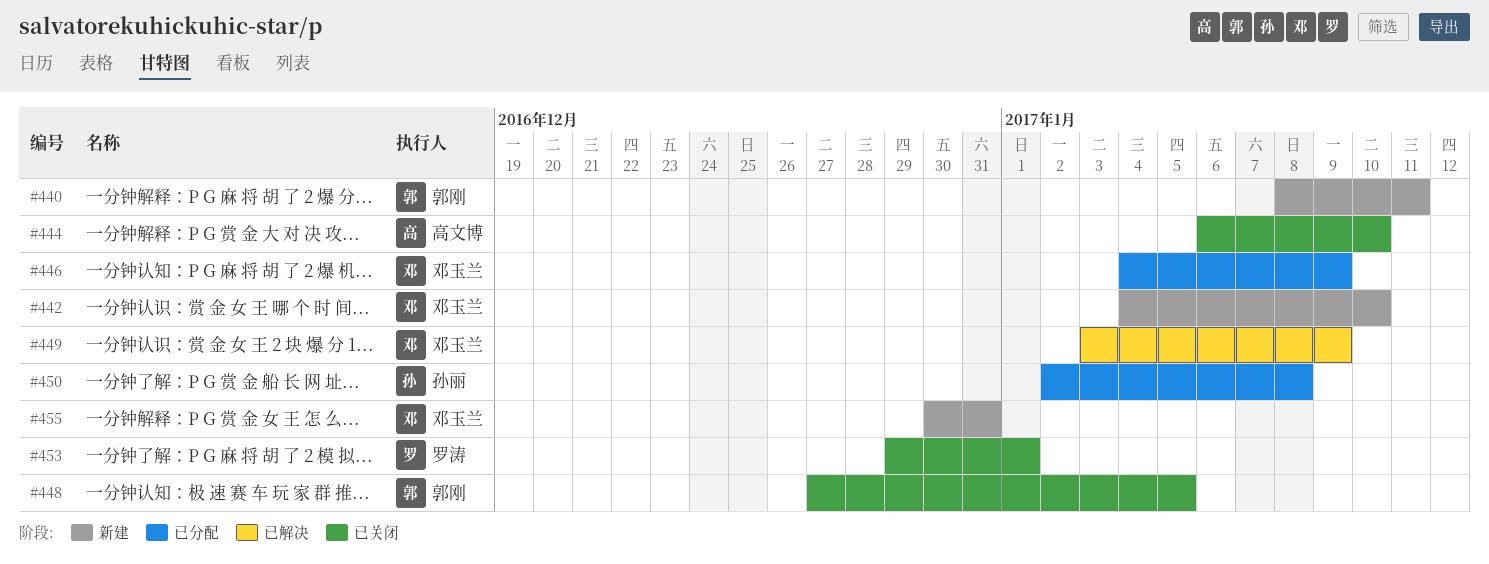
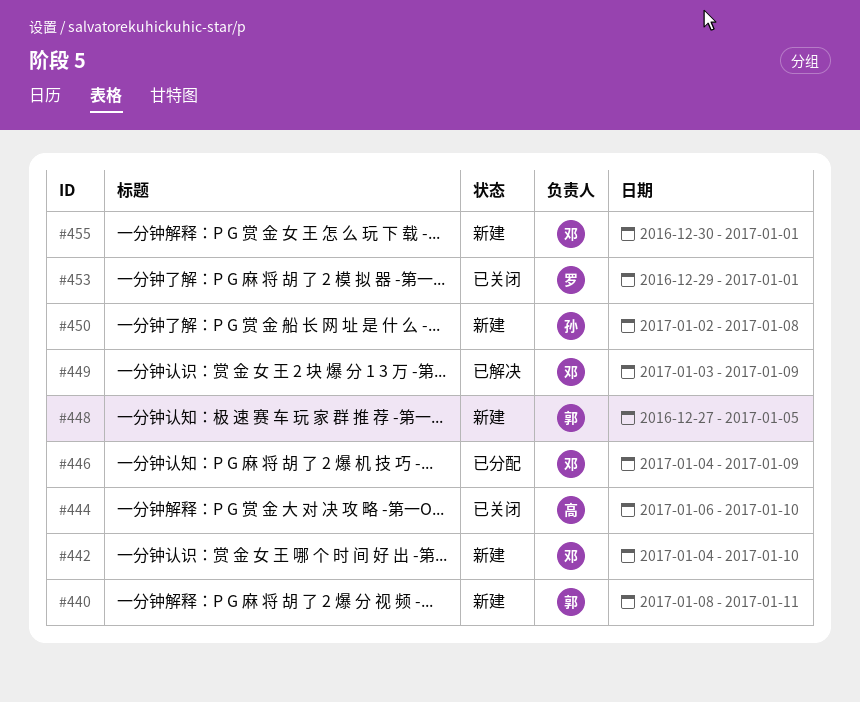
#448, status: 已关闭 -> 新建
#450, status: 已分配 -> 新建
#455, due: Dec 31 -> Jan 1

